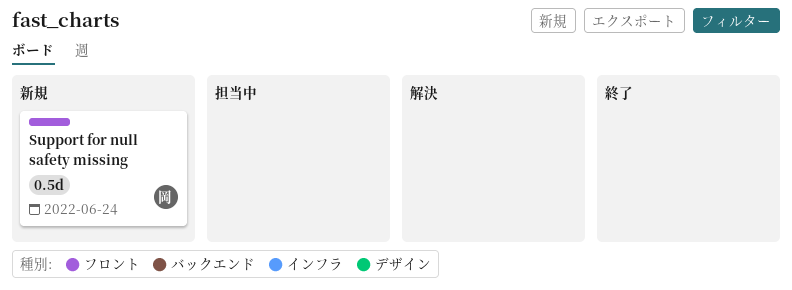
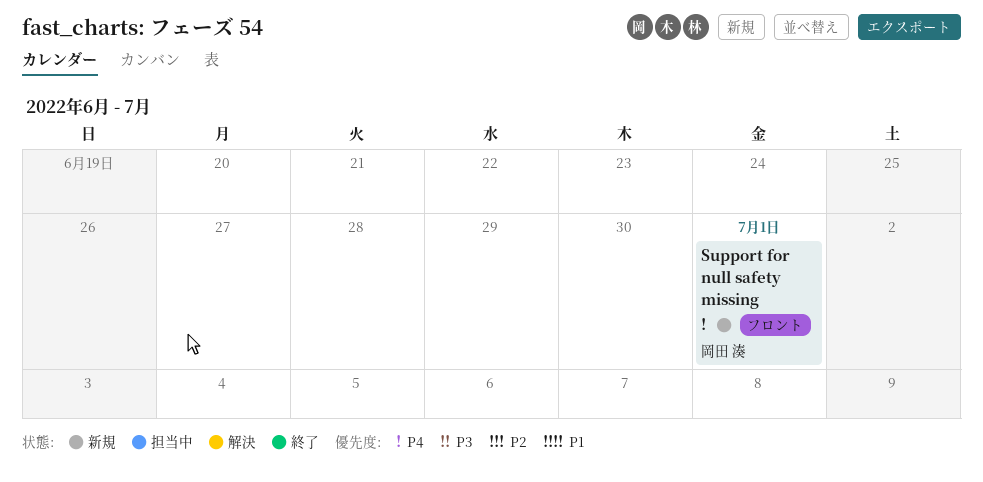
Support for null safety missing, due: Jun 24 -> Jul 1

